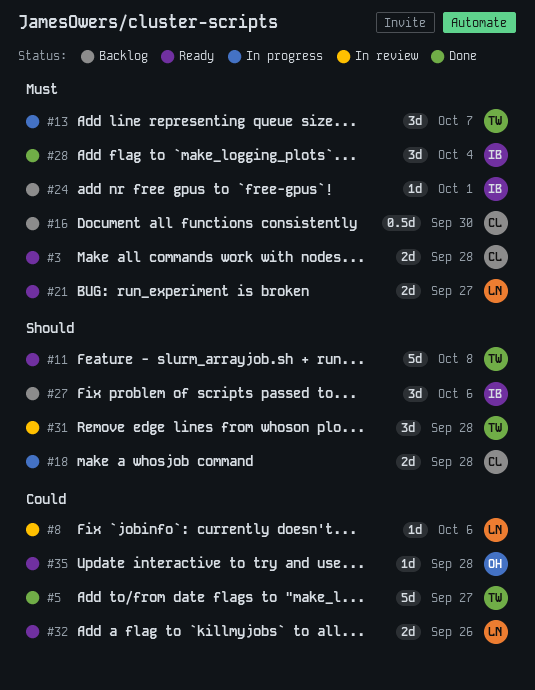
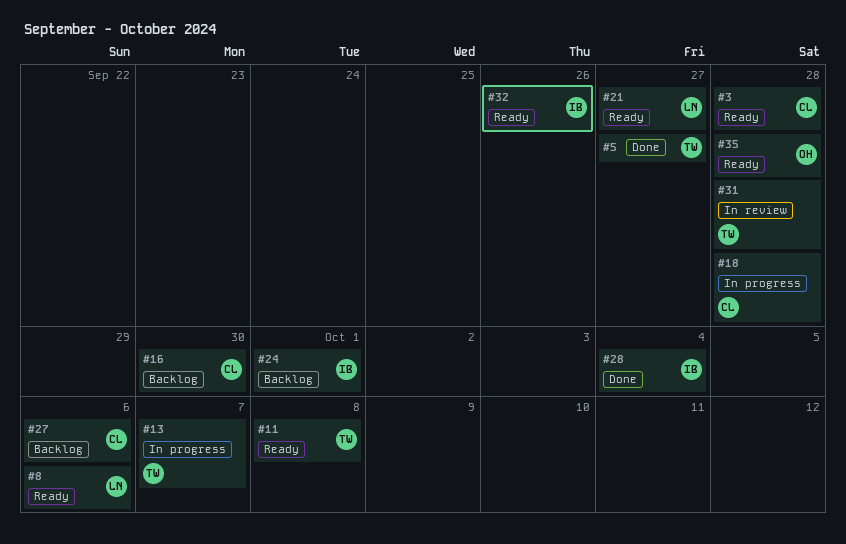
#8, status: In review -> Ready
#27, owner: IB -> CL
#32, owner: LN -> IB

